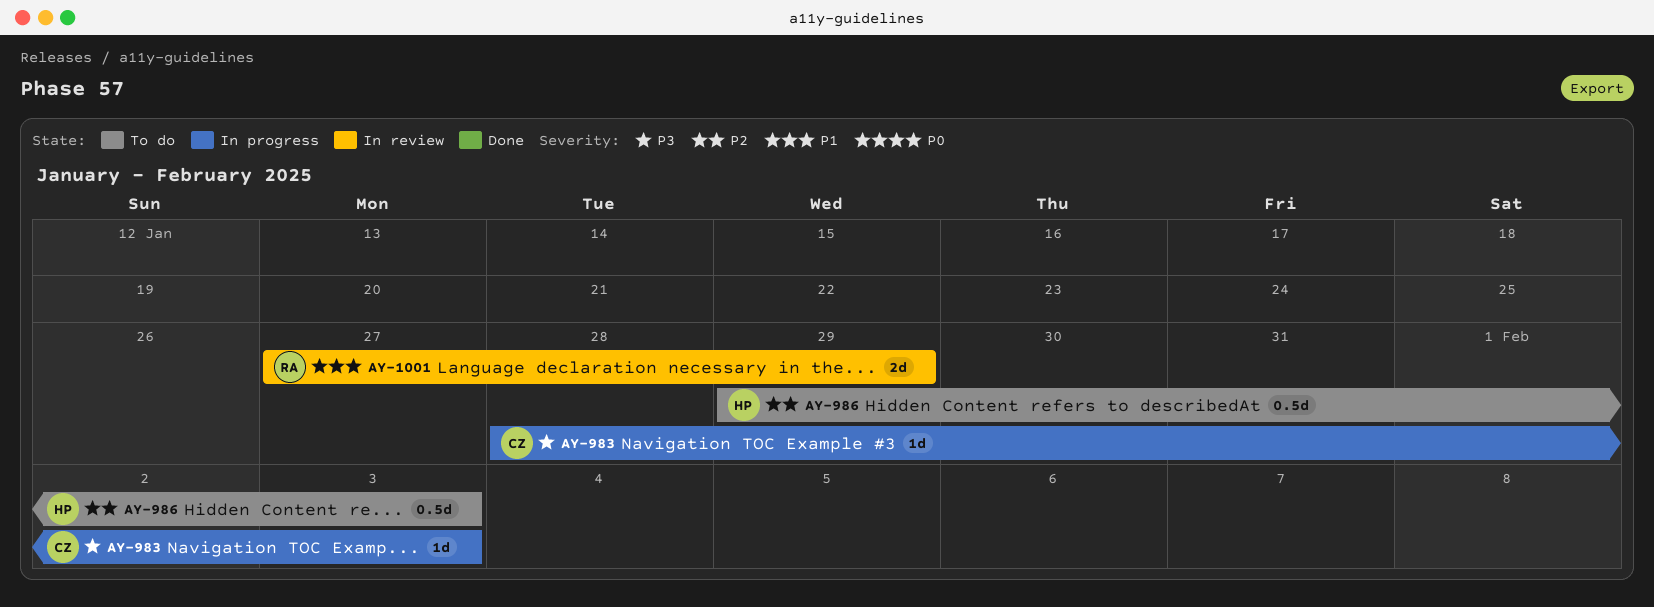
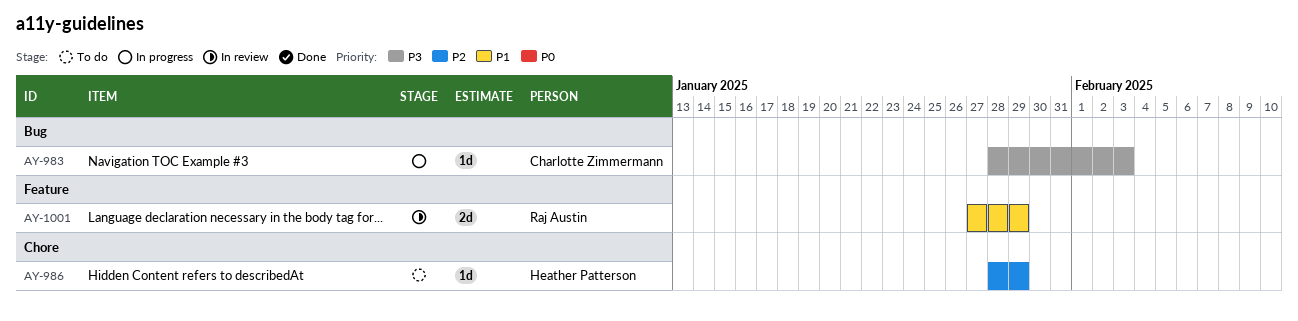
AY-986, estimate: 0.5d -> 1d
AY-986, start: Jan 29 -> Jan 28
AY-986, due: Feb 3 -> Jan 29

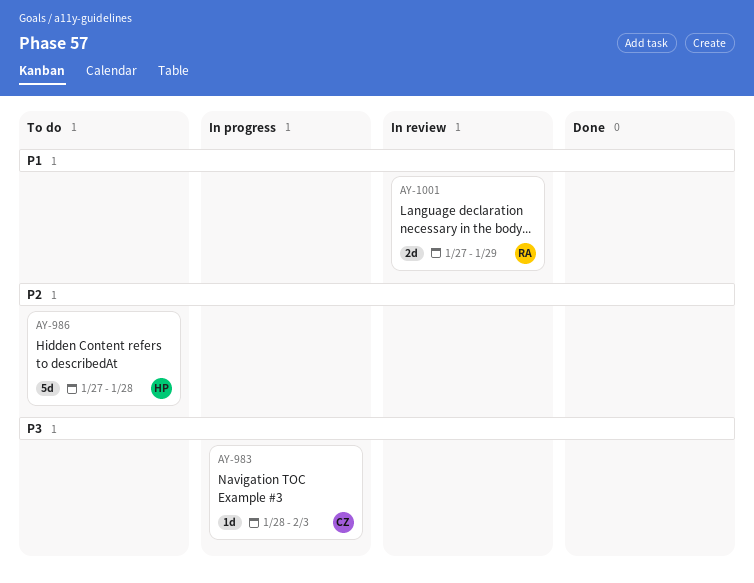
AY-986, estimate: 1d -> 5d
AY-986, start: Jan 28 -> Jan 27
AY-986, due: Jan 29 -> Jan 28

